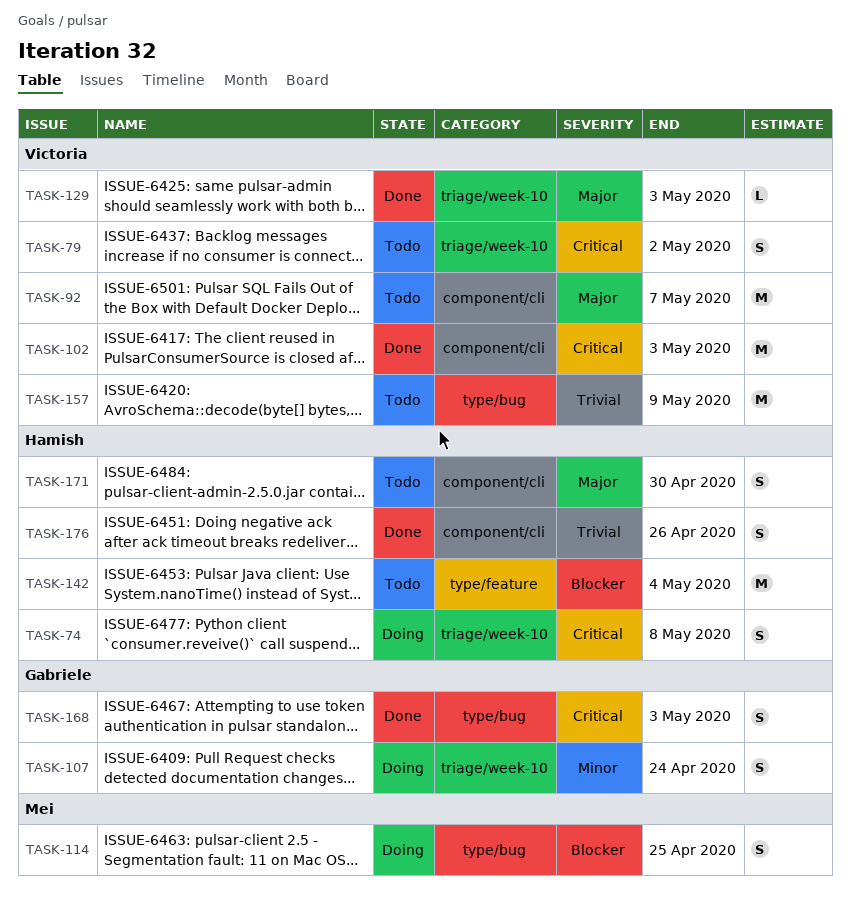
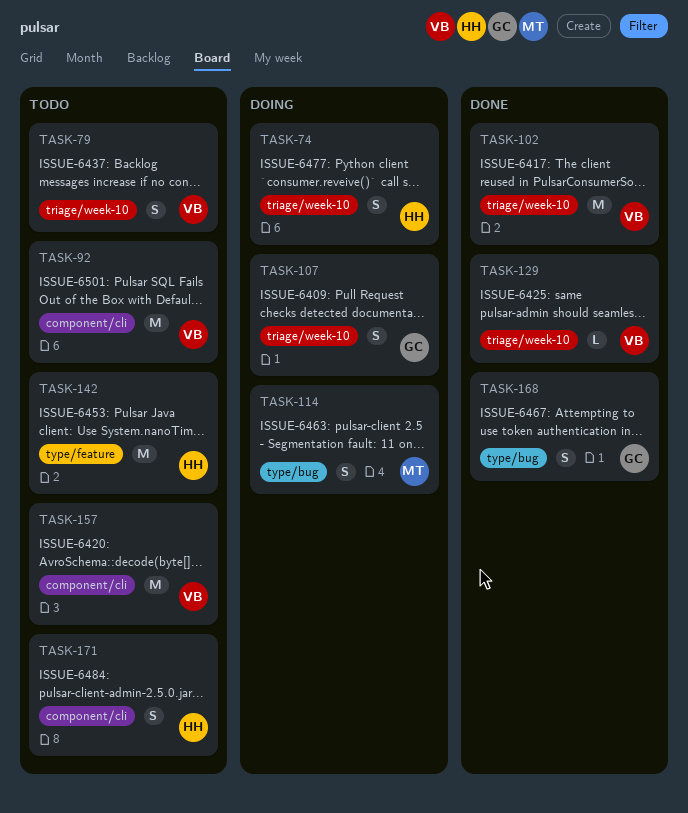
TASK-102, label: component/cli -> triage/week-10
TASK-157, label: type/bug -> component/cli
TASK-176: present -> none

